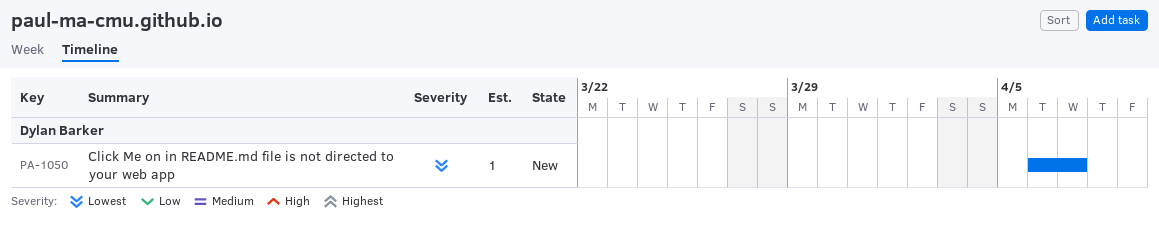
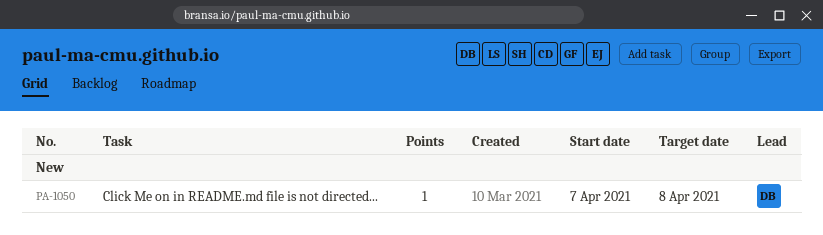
PA-1050, start: Apr 6 -> Apr 7
PA-1050, due: Apr 7 -> Apr 8

